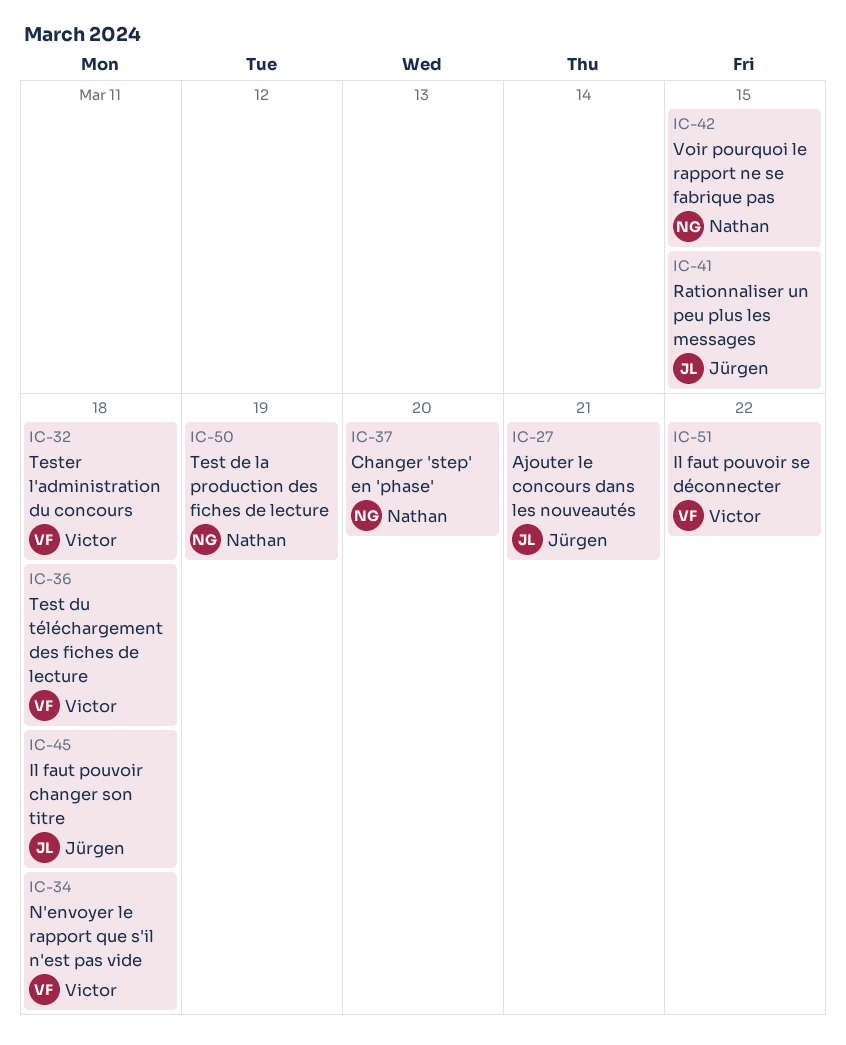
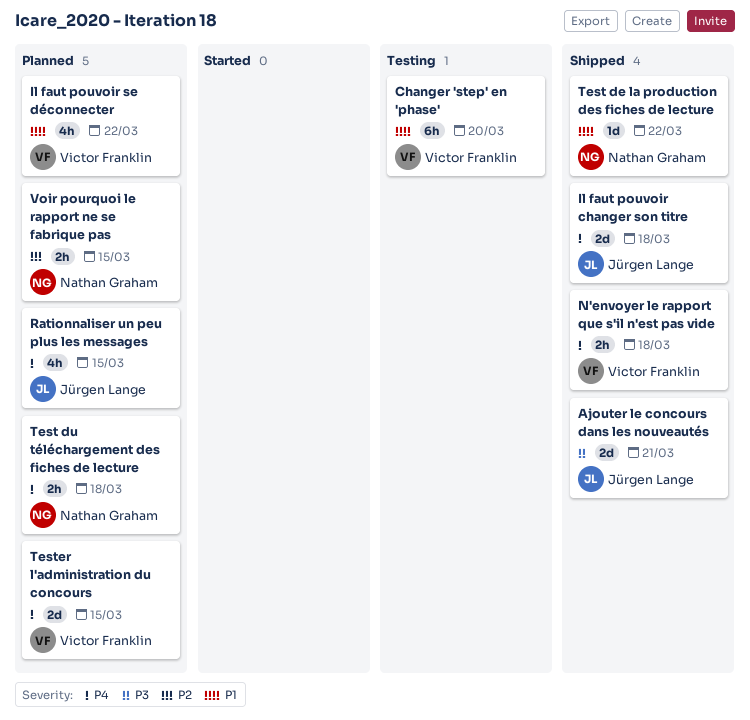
Changer 'step' en 'phase', owner: Nathan Graham -> Victor Franklin
Test de la production des fiches de lecture, due: Mar 19 -> Mar 22
Test du téléchargement des fiches de lecture, owner: Victor Franklin -> Nathan Graham
Tester l'administration du concours, due: Mar 18 -> Mar 15

